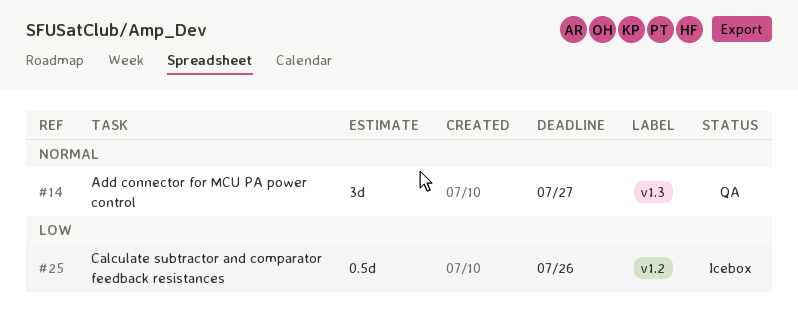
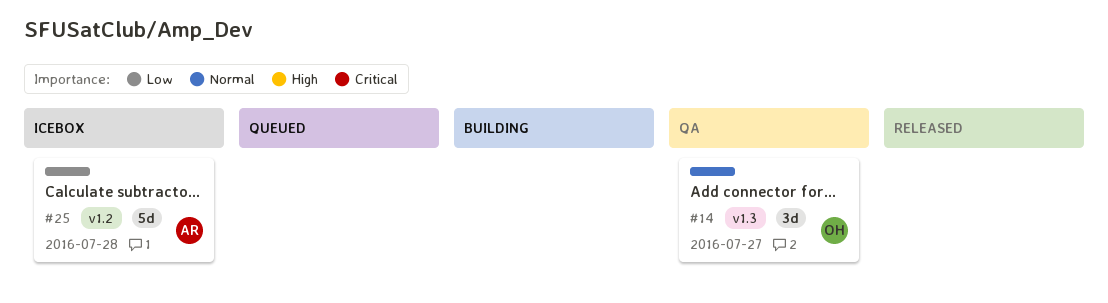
#25, estimate: 0.5d -> 5d
#25, due: Jul 26 -> Jul 28

